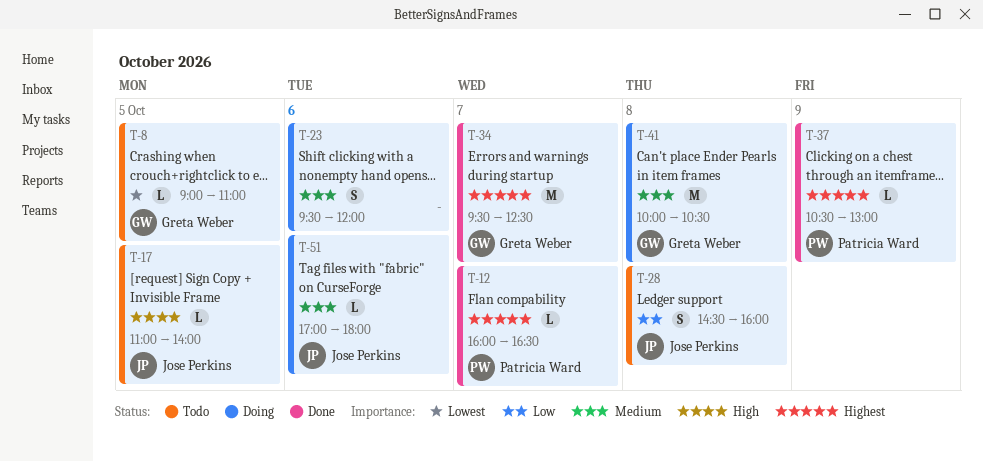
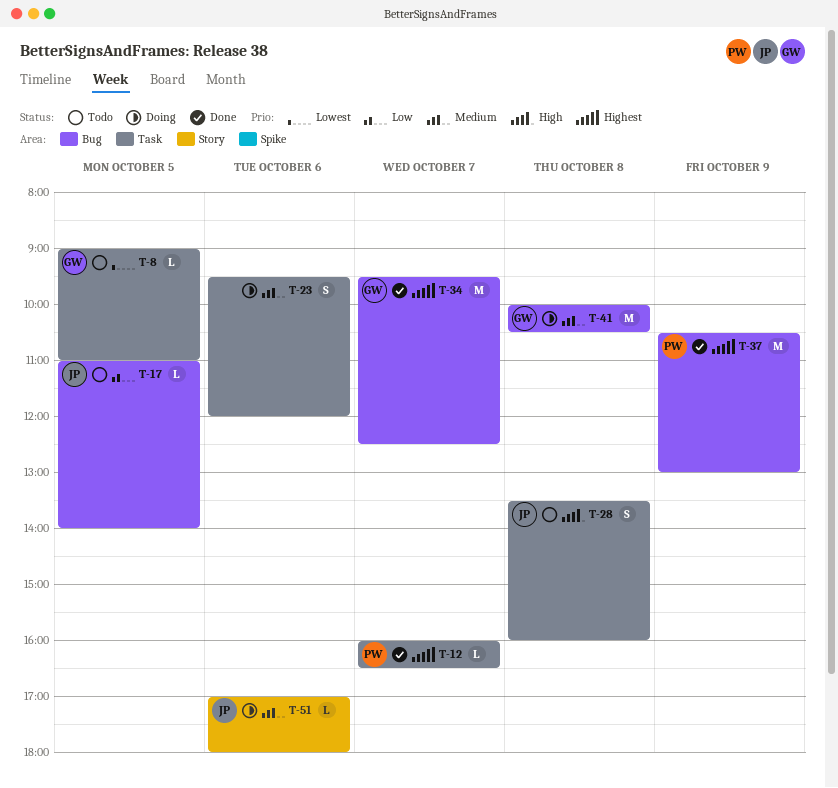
T-17, priority: High -> Low
T-28, priority: Low -> High
T-28, begins: 14:30 -> 13:30
T-37, estimate: L -> M

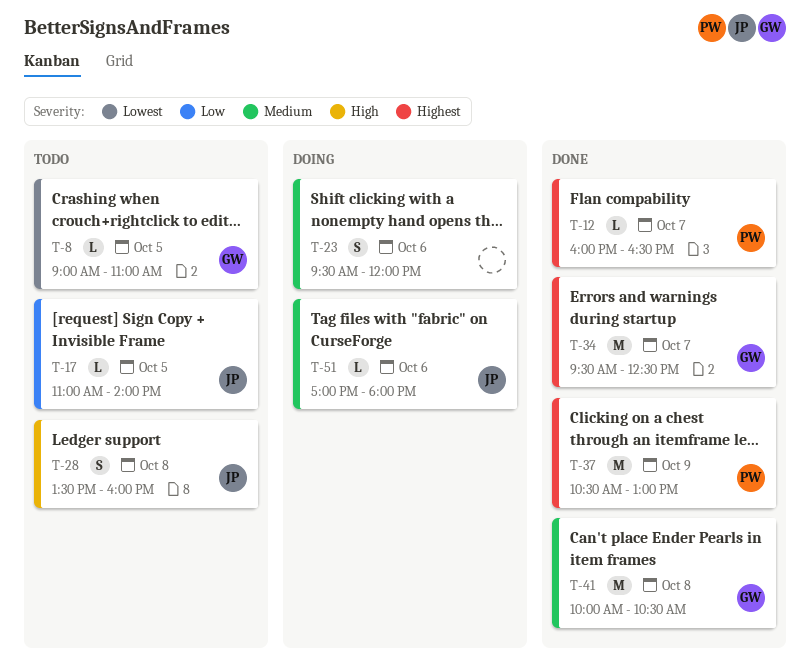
T-41, status: Doing -> Done

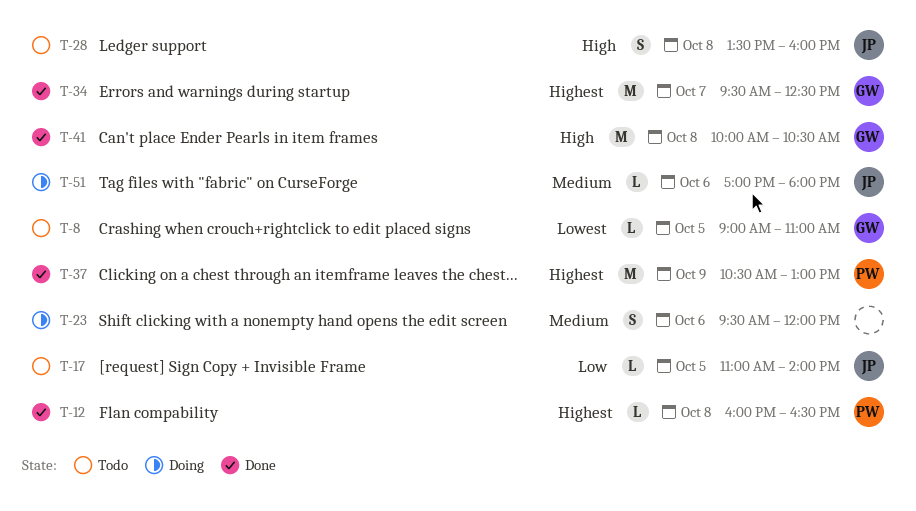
T-12, day: Oct 7 -> Oct 8
T-41, priority: Medium -> High

